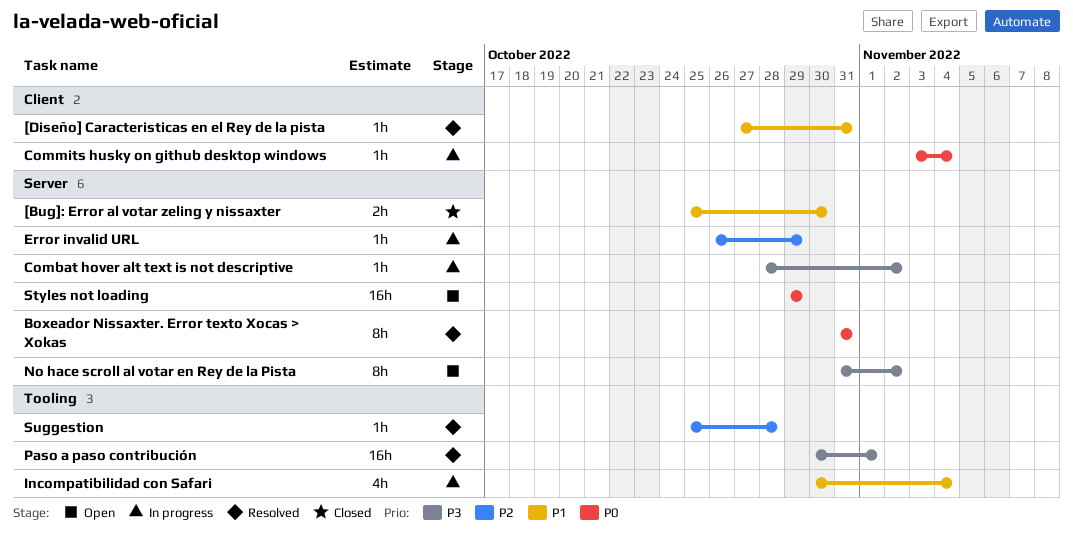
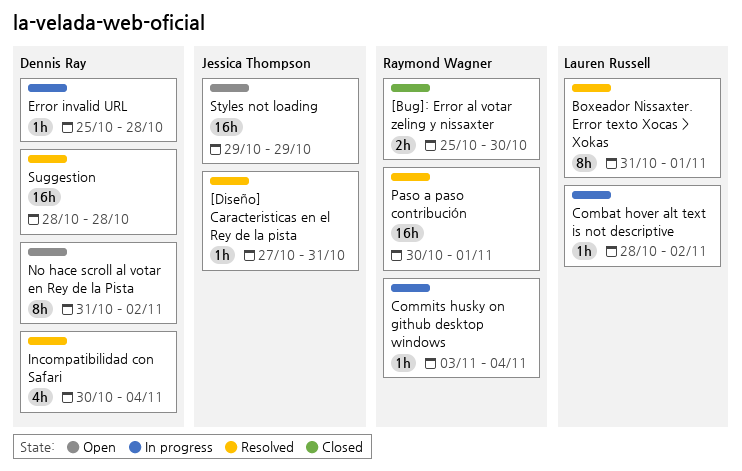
Boxeador Nissaxter. Error texto Xocas > Xokas, due: Oct 31 -> Nov 1
Error invalid URL, start: Oct 26 -> Oct 25
Error invalid URL, due: Oct 29 -> Oct 28
Incompatibilidad con Safari, status: In progress -> Resolved
Suggestion, estimate: 1h -> 16h
Suggestion, start: Oct 25 -> Oct 28

